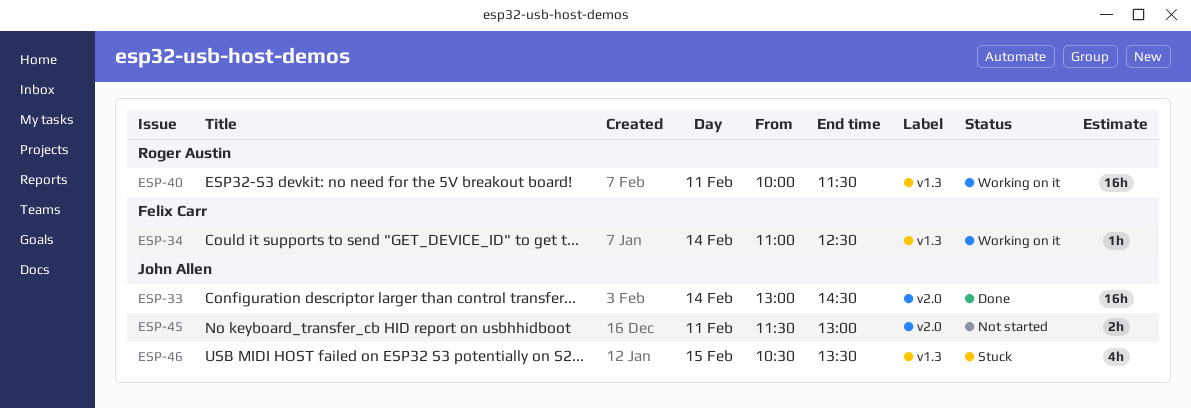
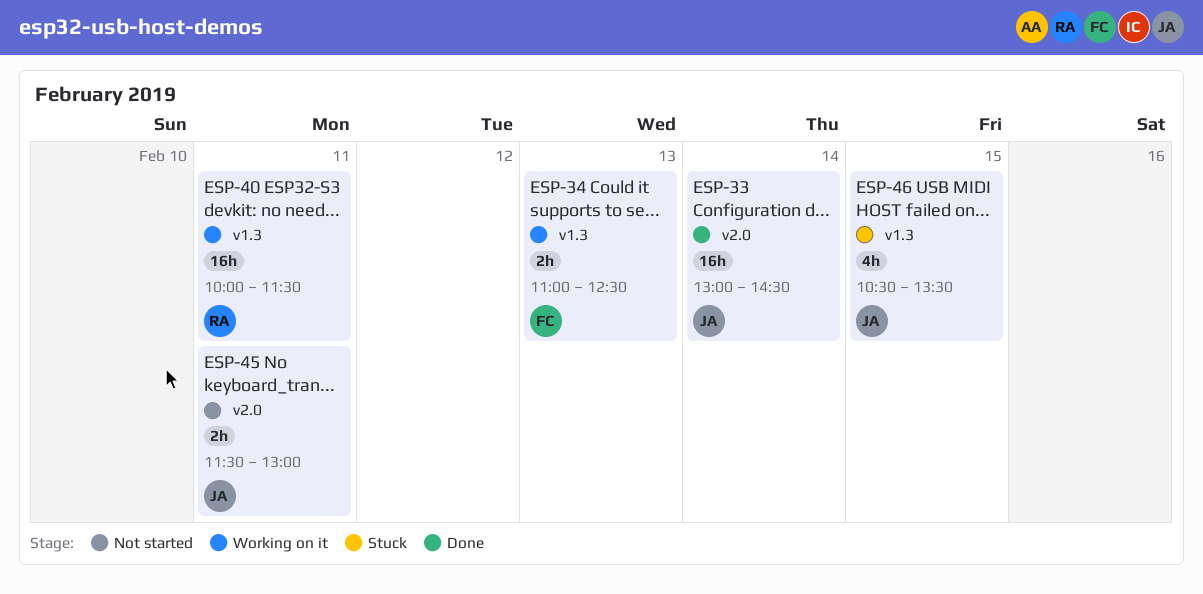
ESP-34, estimate: 1h -> 2h
ESP-34, day: Feb 14 -> Feb 13

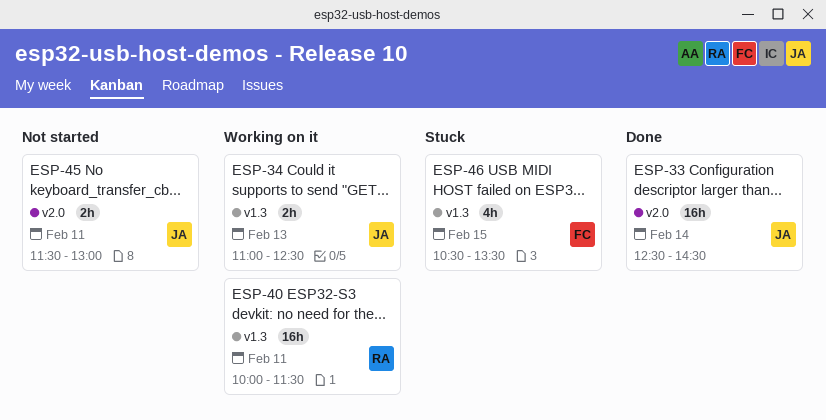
ESP-33, begins: 13:00 -> 12:30
ESP-34, owner: FC -> JA
ESP-46, owner: JA -> FC

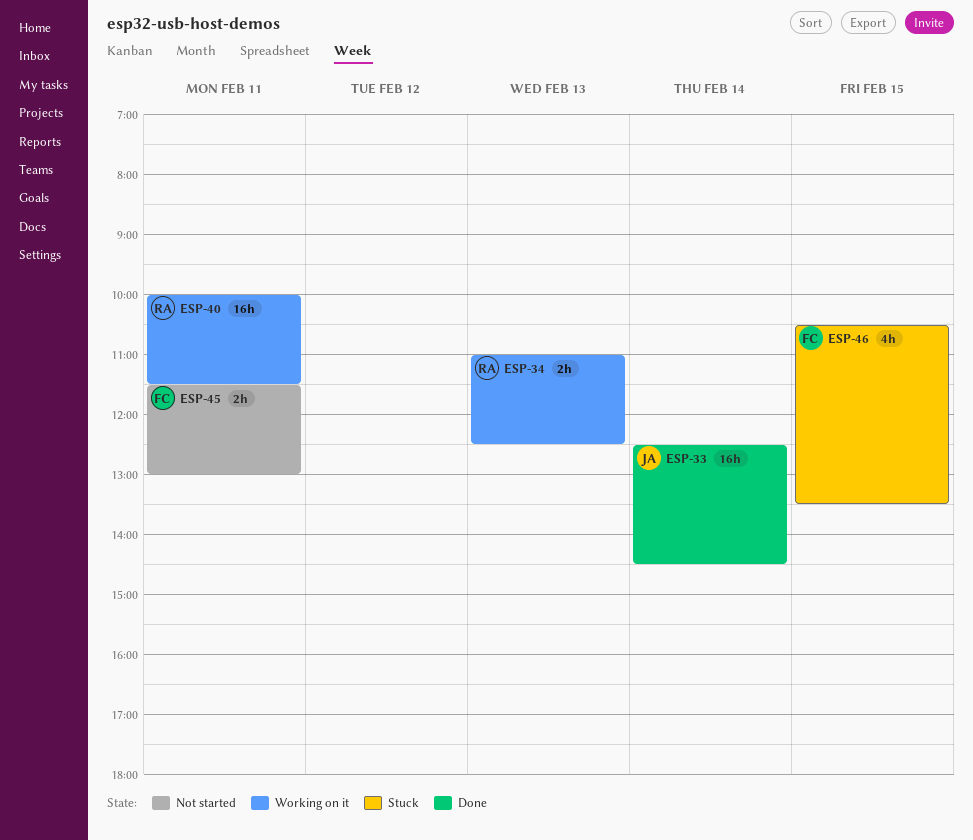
ESP-34, owner: JA -> RA
ESP-45, owner: JA -> FC

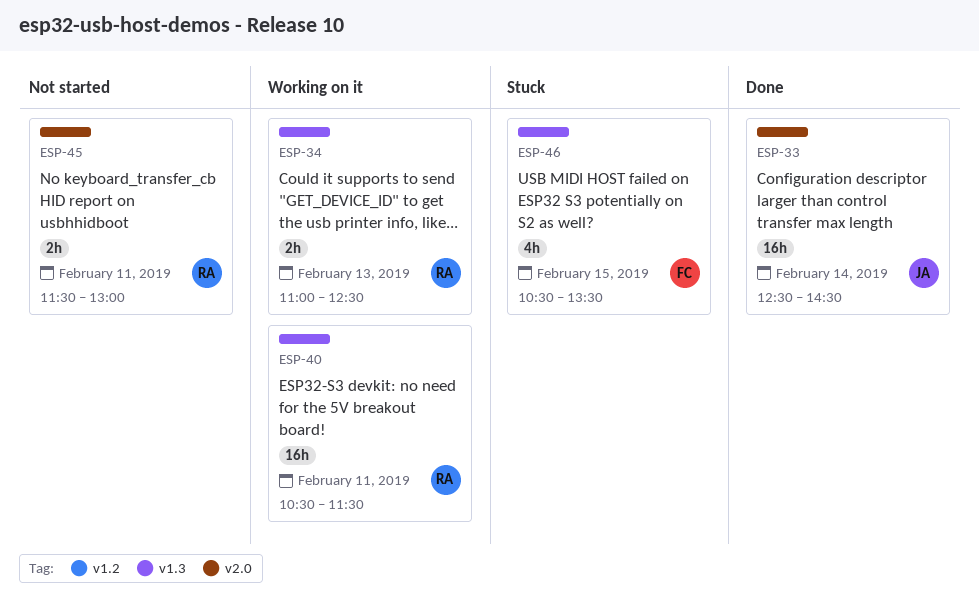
ESP-40, begins: 10:00 -> 10:30
ESP-45, owner: FC -> RA

